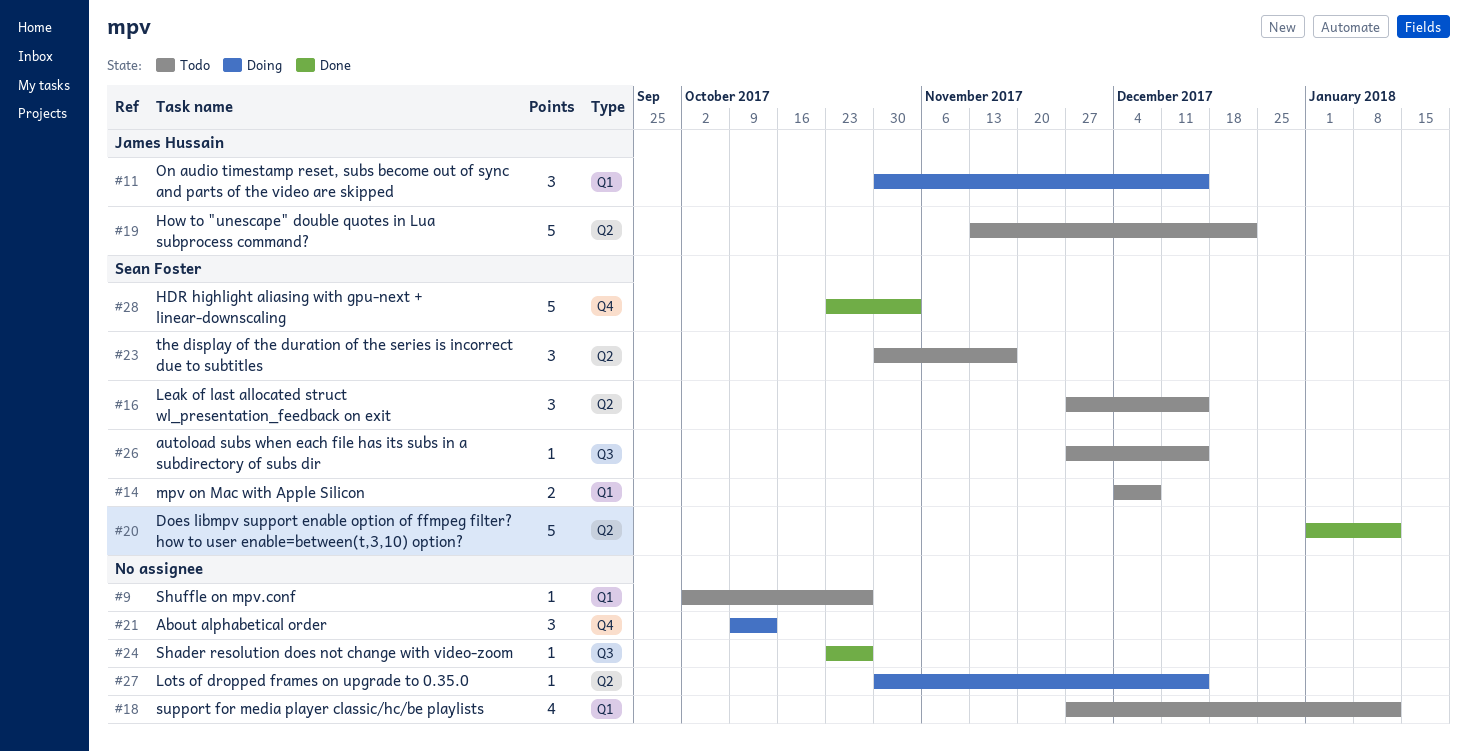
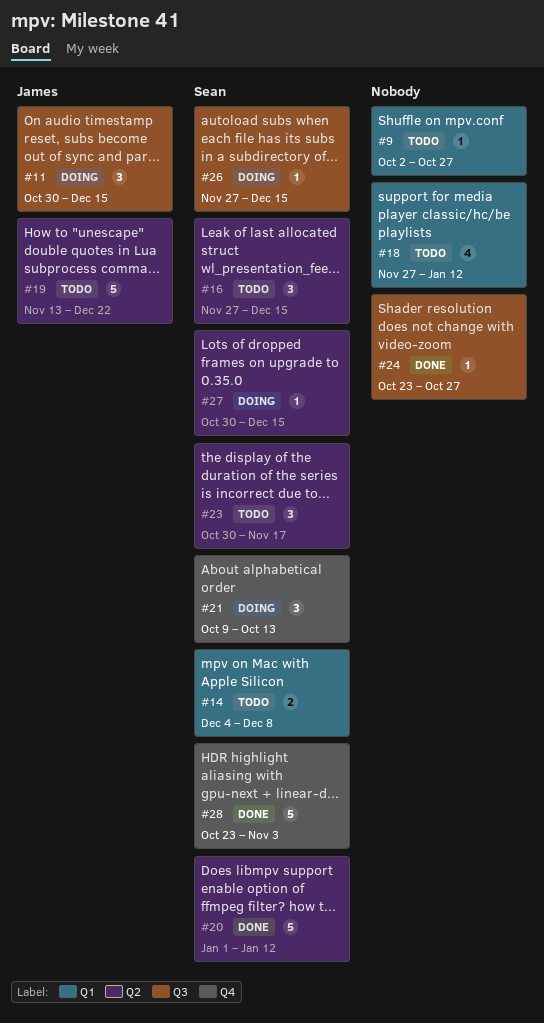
#11, label: Q1 -> Q3
#21, owner: none -> Sean Foster
#26, status: Todo -> Doing
#27, owner: none -> Sean Foster

